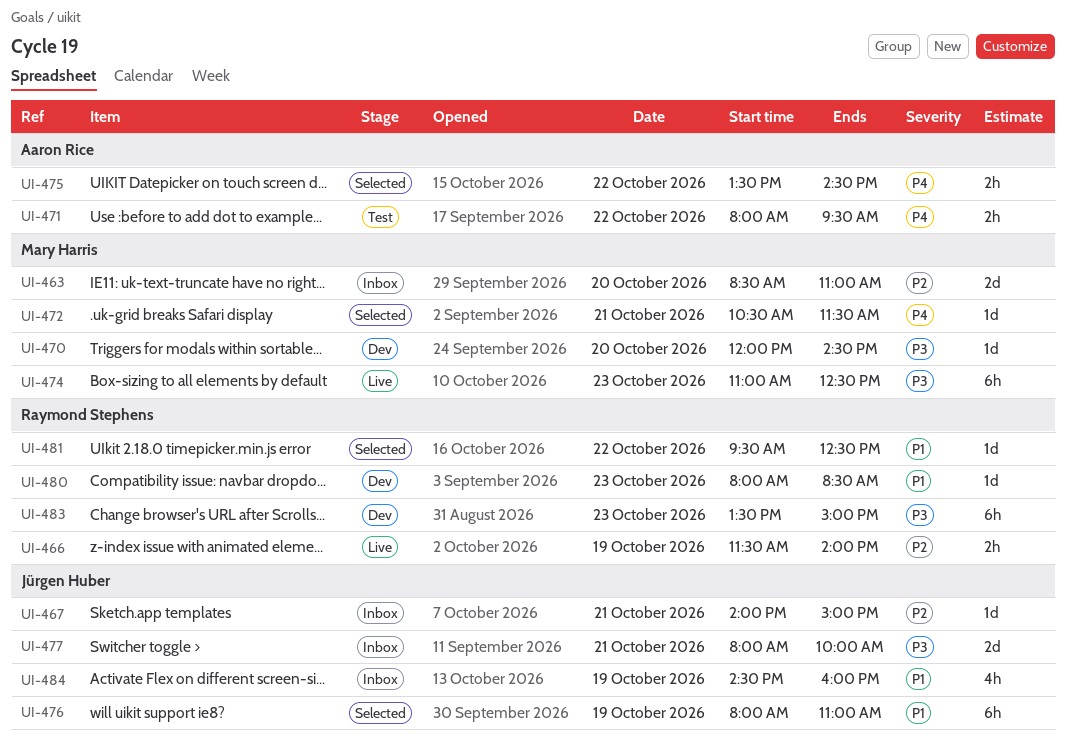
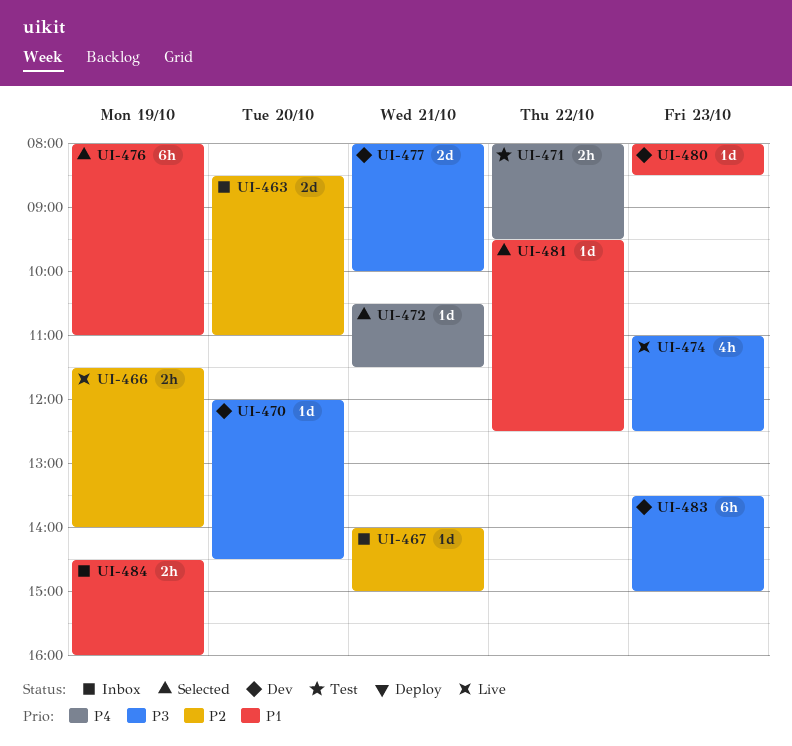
UI-474, estimate: 6h -> 4h
UI-475: present -> none
UI-477, status: Inbox -> Dev
UI-484, estimate: 4h -> 2h

